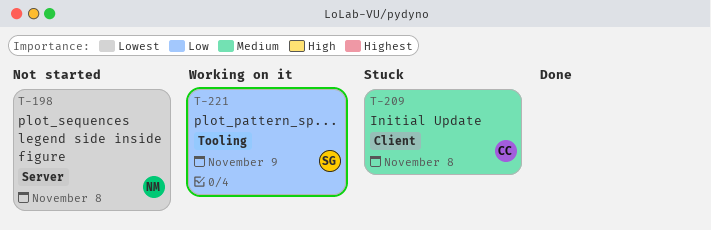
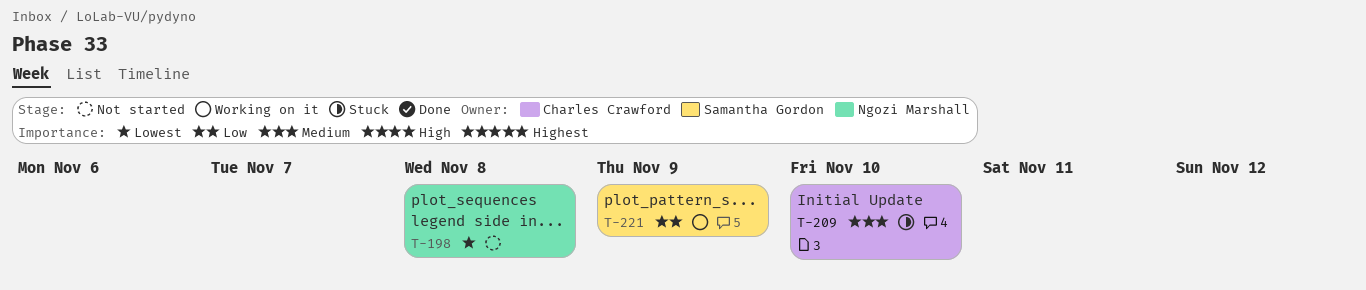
T-209, due: Nov 8 -> Nov 10

